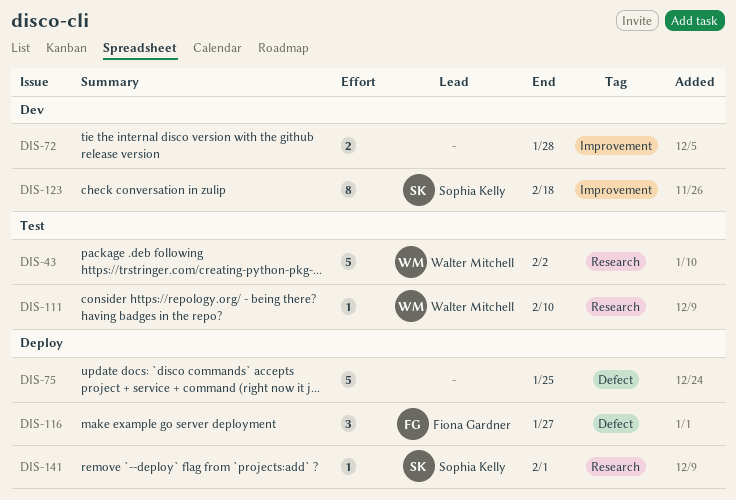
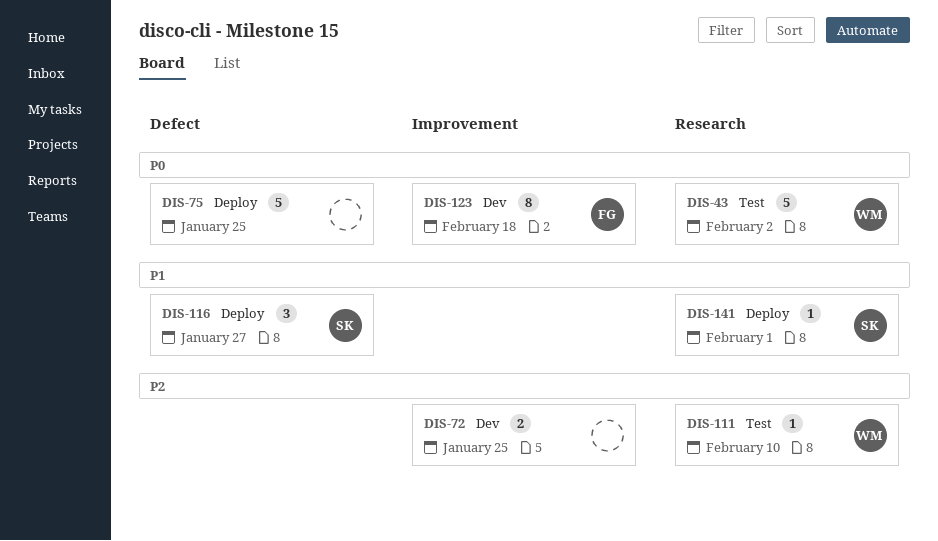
DIS-72, due: Jan 28 -> Jan 25
DIS-116, owner: Fiona Gardner -> Sophia Kelly
DIS-123, owner: Sophia Kelly -> Fiona Gardner

